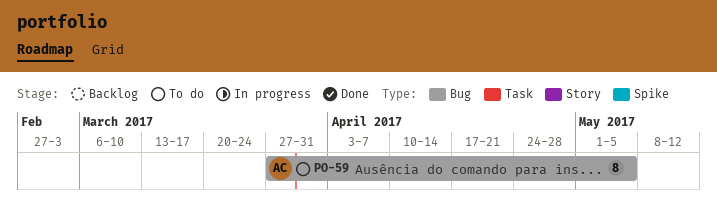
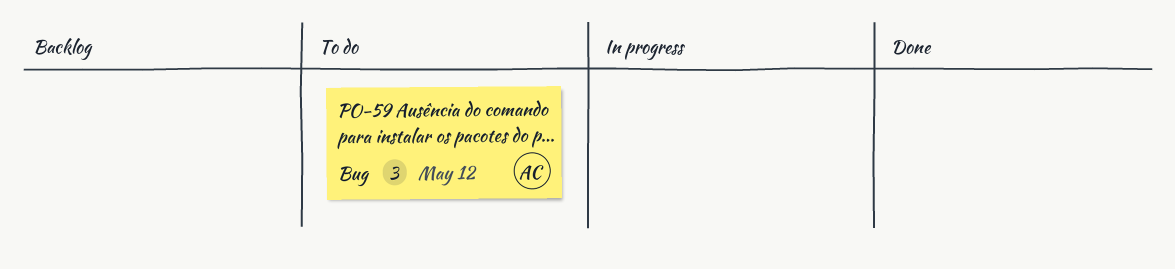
PO-59, estimate: 8 -> 3
PO-59, due: May 5 -> May 12

